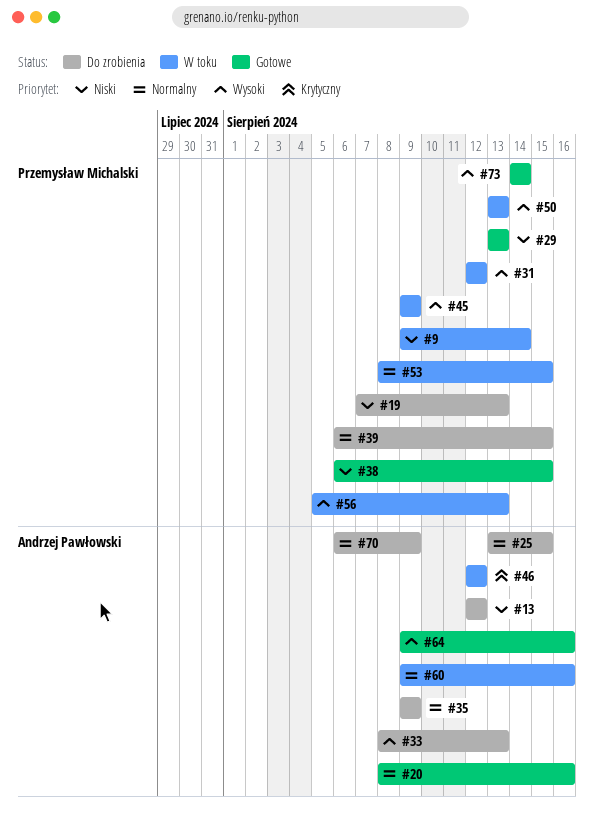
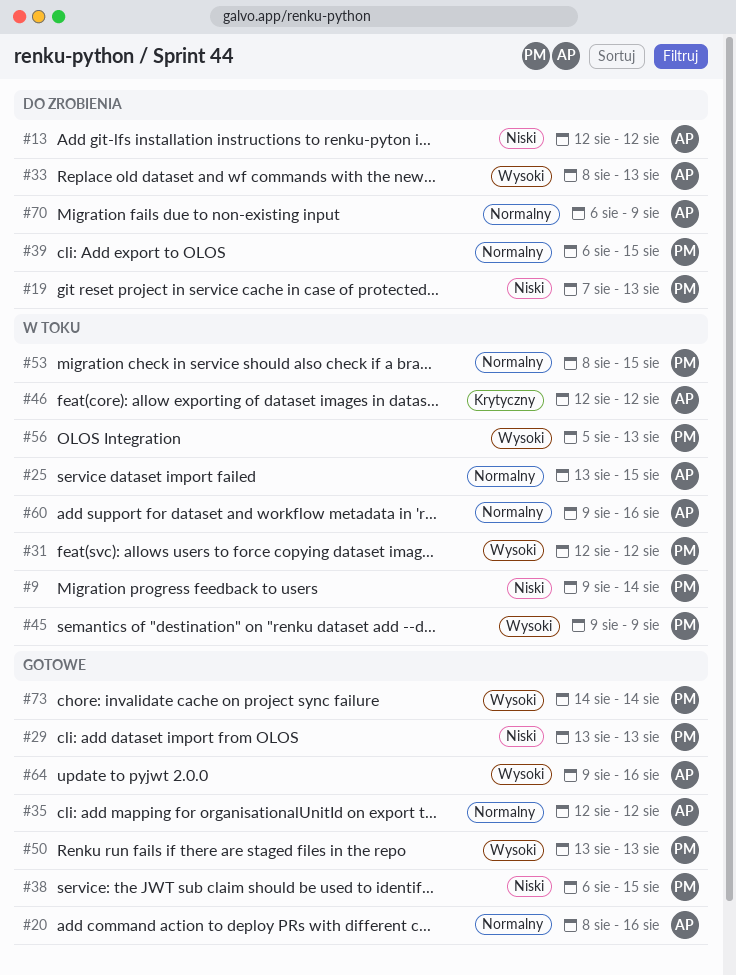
#25, status: Do zrobienia -> W toku
#35, status: Do zrobienia -> Gotowe
#35, start: Aug 9 -> Aug 12
#35, due: Aug 9 -> Aug 12
#50, status: W toku -> Gotowe

